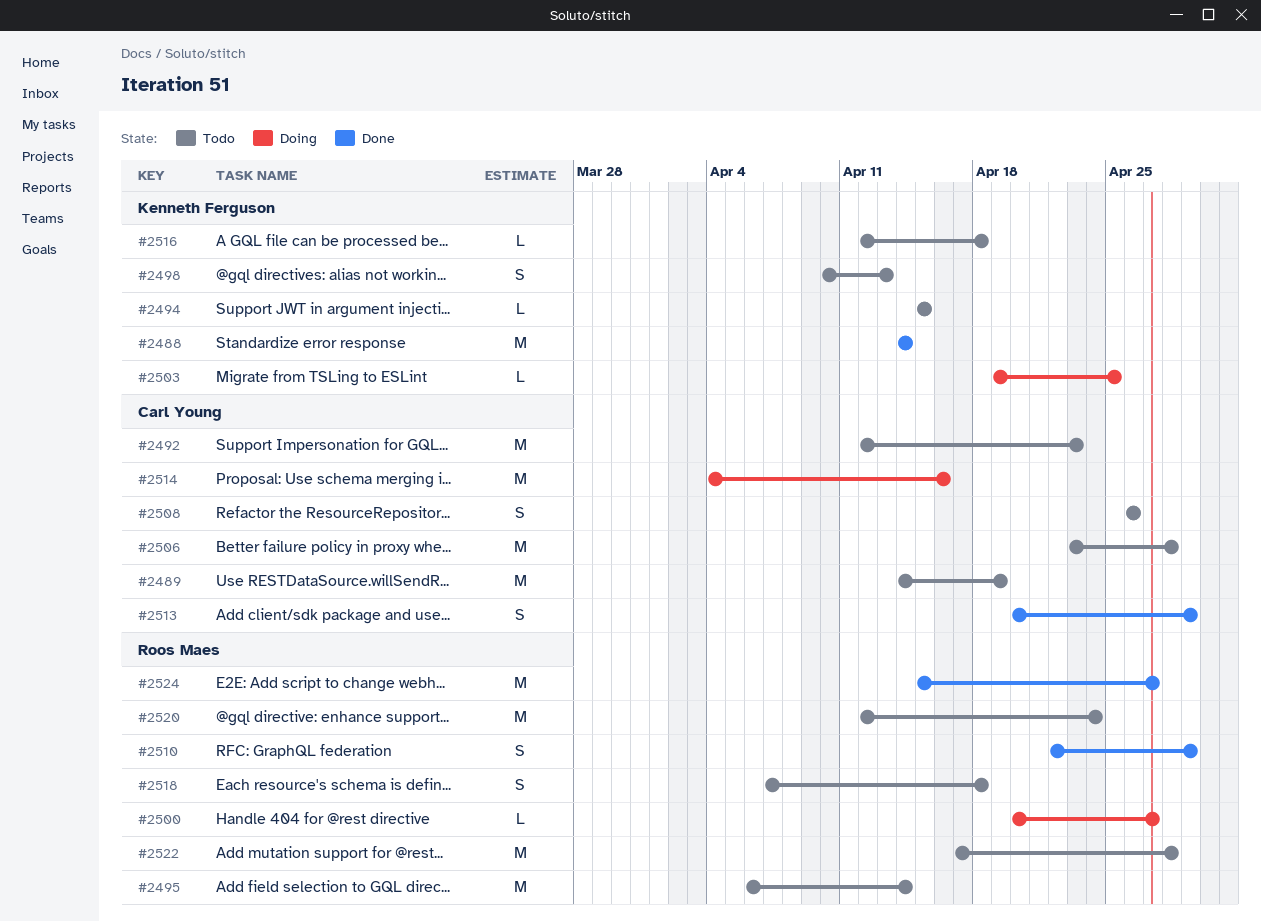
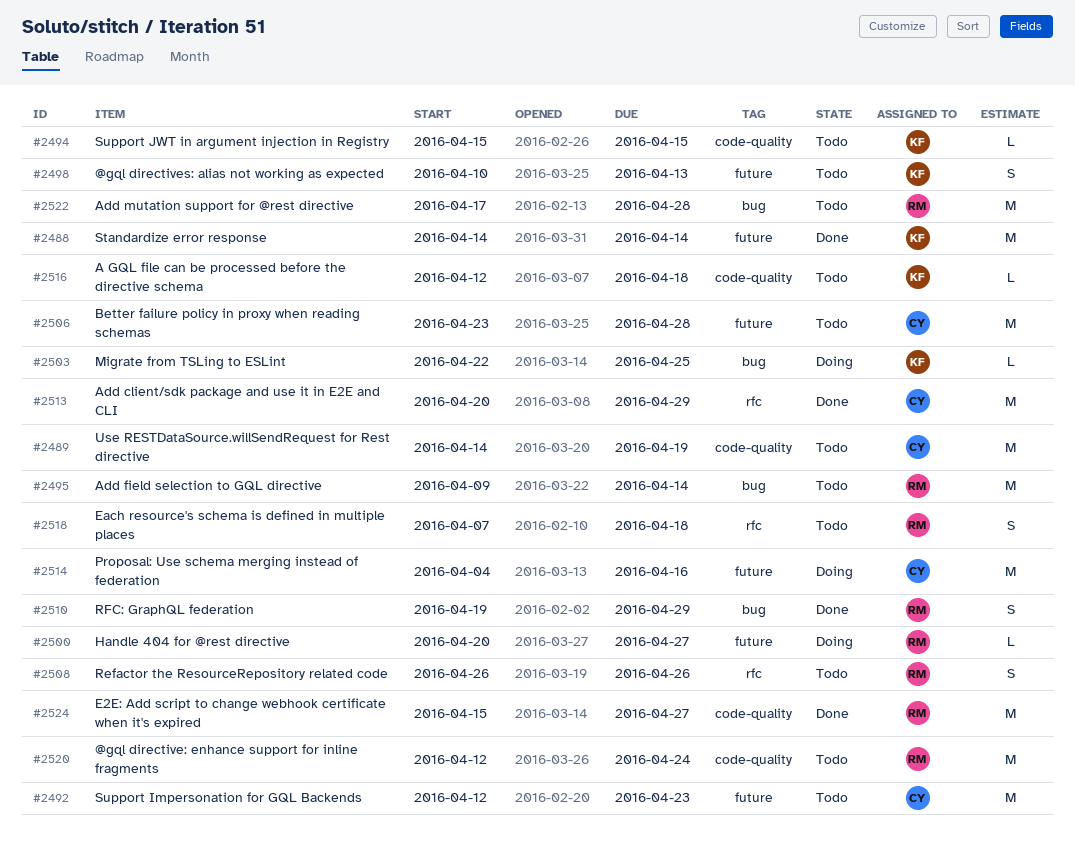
#2495, start: Apr 6 -> Apr 9
#2503, start: Apr 19 -> Apr 22
#2508, owner: Carl Young -> Roos Maes
#2510, start: Apr 22 -> Apr 19
#2513, estimate: S -> M

